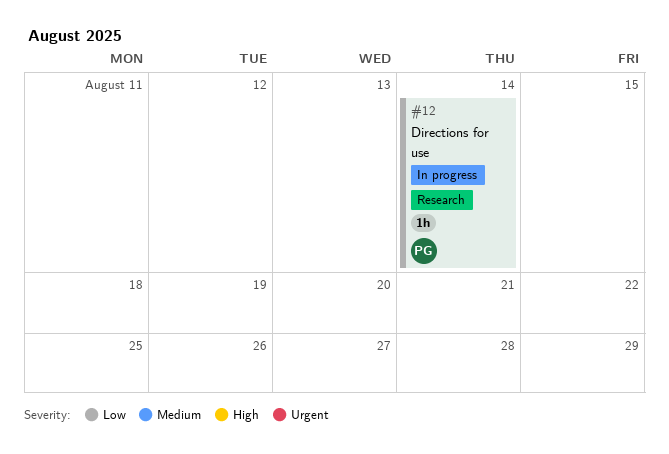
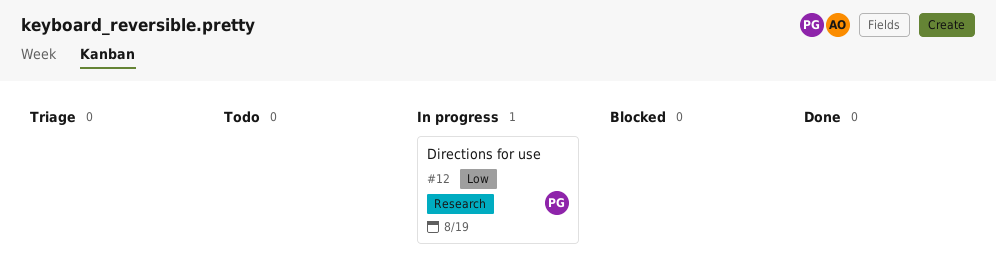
#12, due: Aug 14 -> Aug 19

